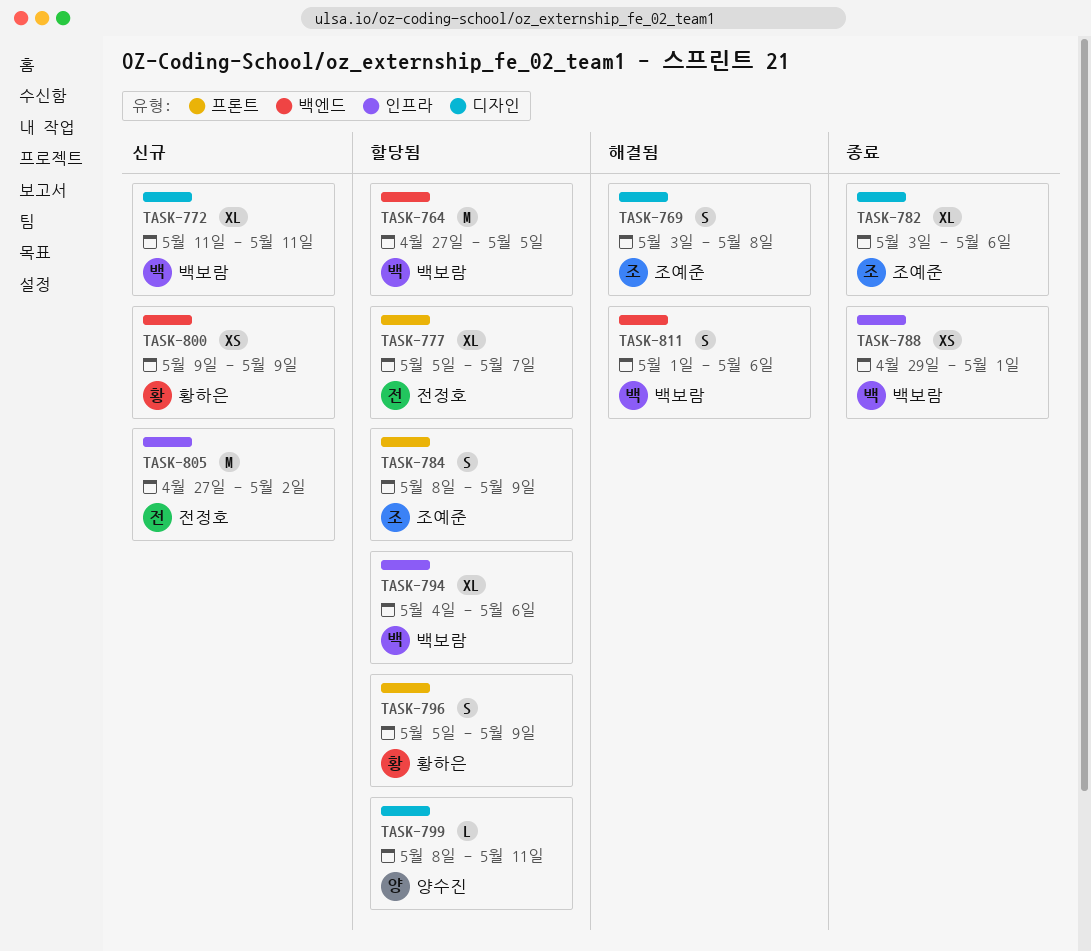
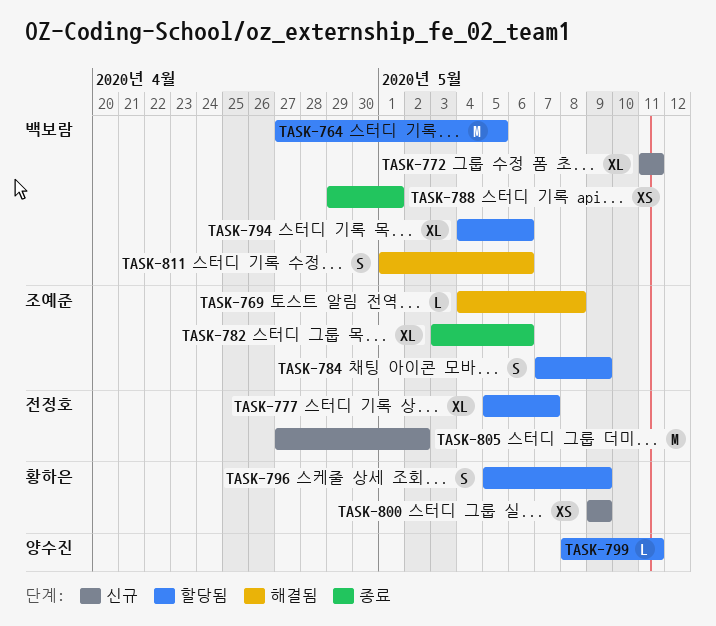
TASK-769, estimate: S -> L
TASK-769, start: May 3 -> May 4
TASK-784, start: May 8 -> May 7

